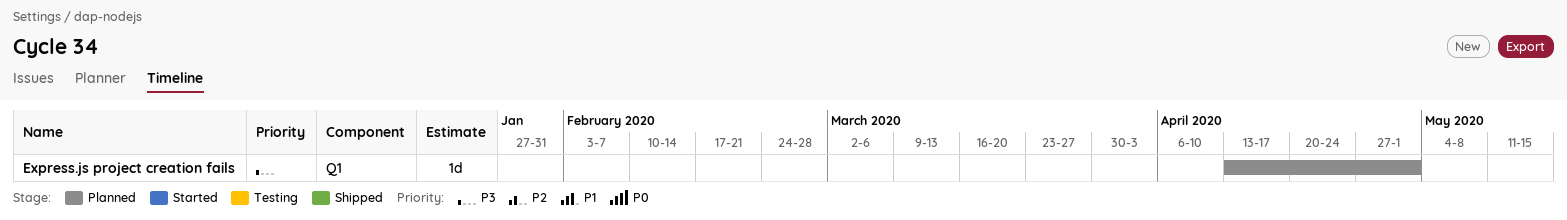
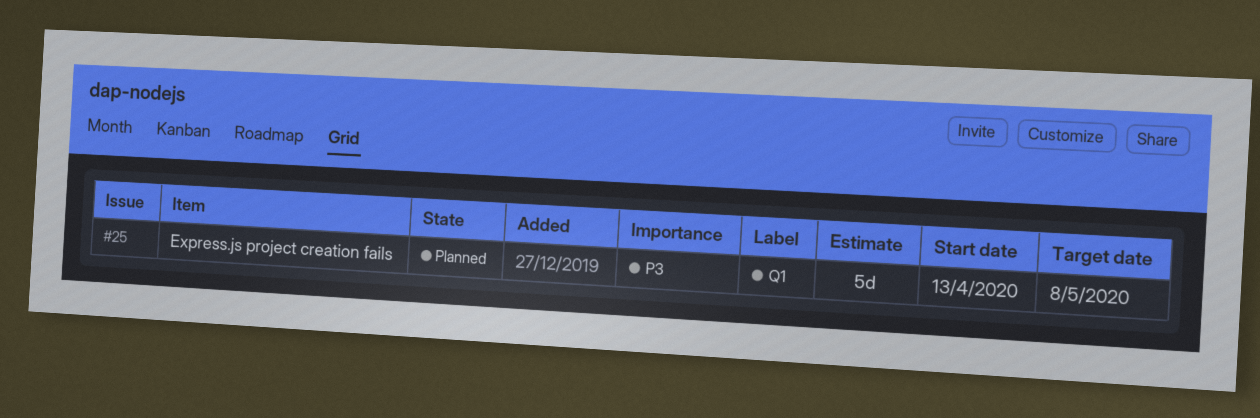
Express.js project creation fails, estimate: 1d -> 5d
Express.js project creation fails, due: May 1 -> May 8

